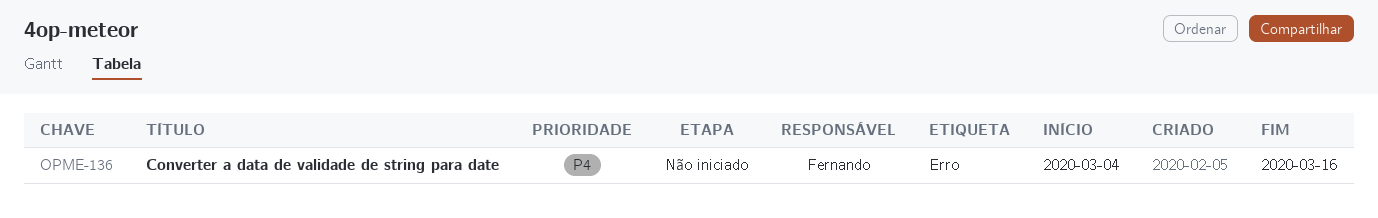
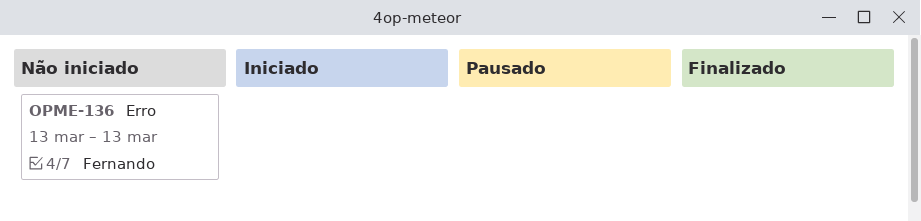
OPME-136, start: Mar 4 -> Mar 13
OPME-136, due: Mar 16 -> Mar 13

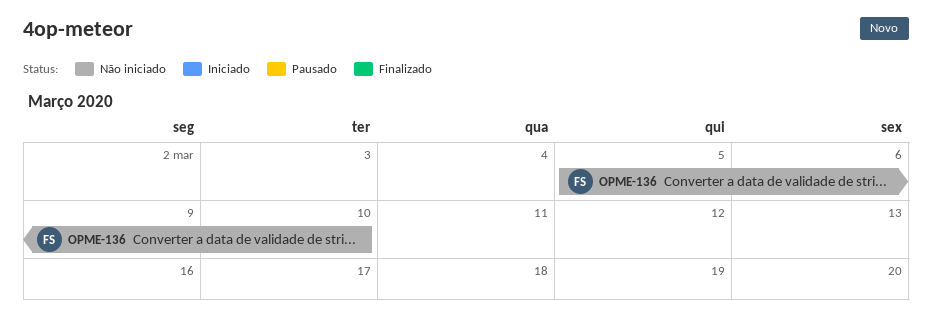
OPME-136, start: Mar 13 -> Mar 5
OPME-136, due: Mar 13 -> Mar 10

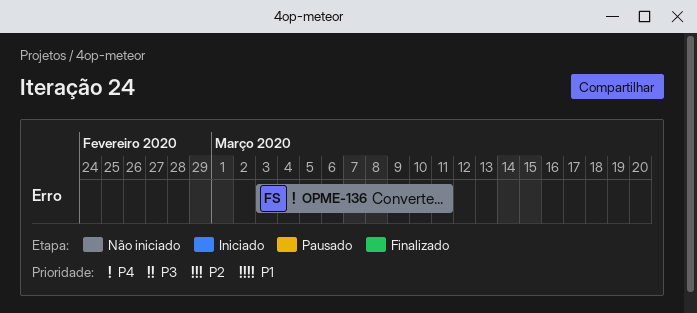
OPME-136, start: Mar 5 -> Mar 3
OPME-136, due: Mar 10 -> Mar 11

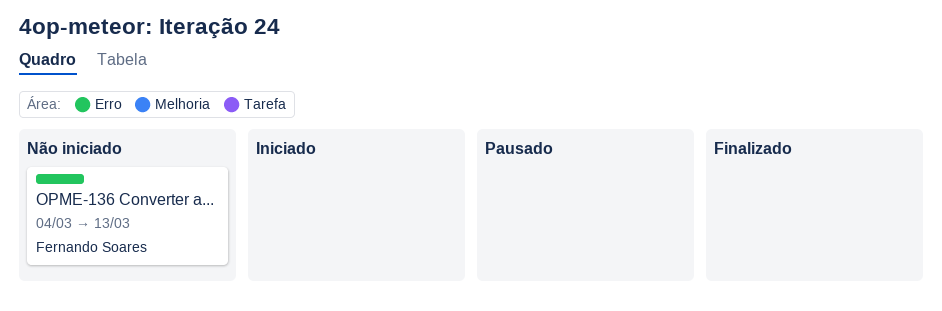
OPME-136, start: Mar 3 -> Mar 4
OPME-136, due: Mar 11 -> Mar 13

